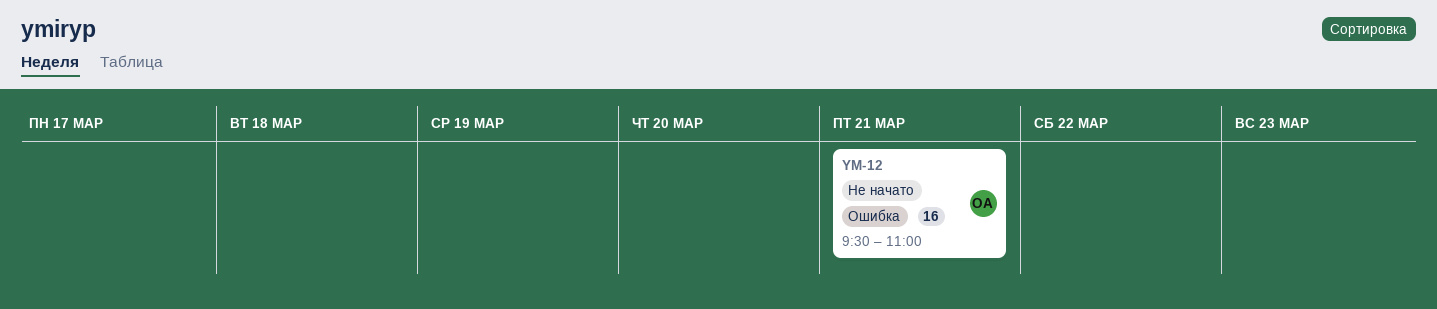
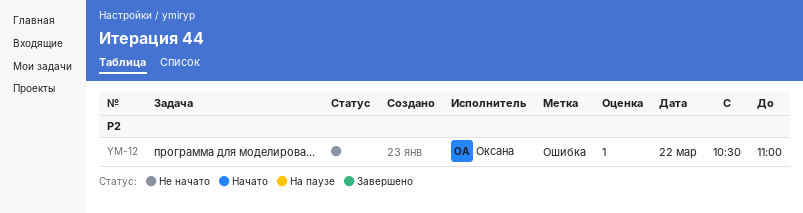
YM-12, estimate: 16 -> 1
YM-12, day: Mar 21 -> Mar 22
YM-12, begins: 09:30 -> 10:30

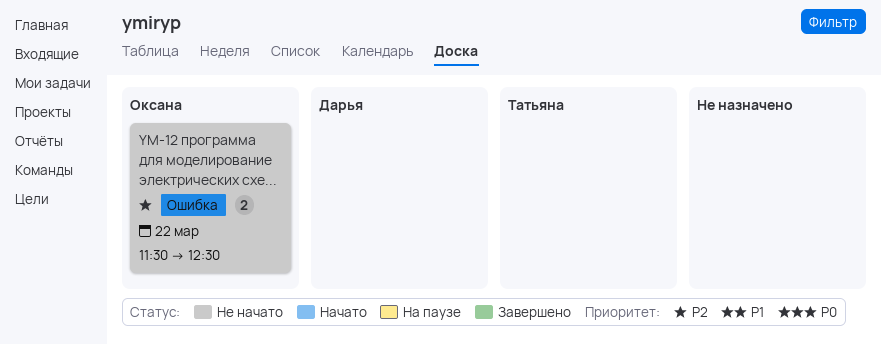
YM-12, estimate: 1 -> 2
YM-12, begins: 10:30 -> 11:30
YM-12, ends: 11:00 -> 12:30

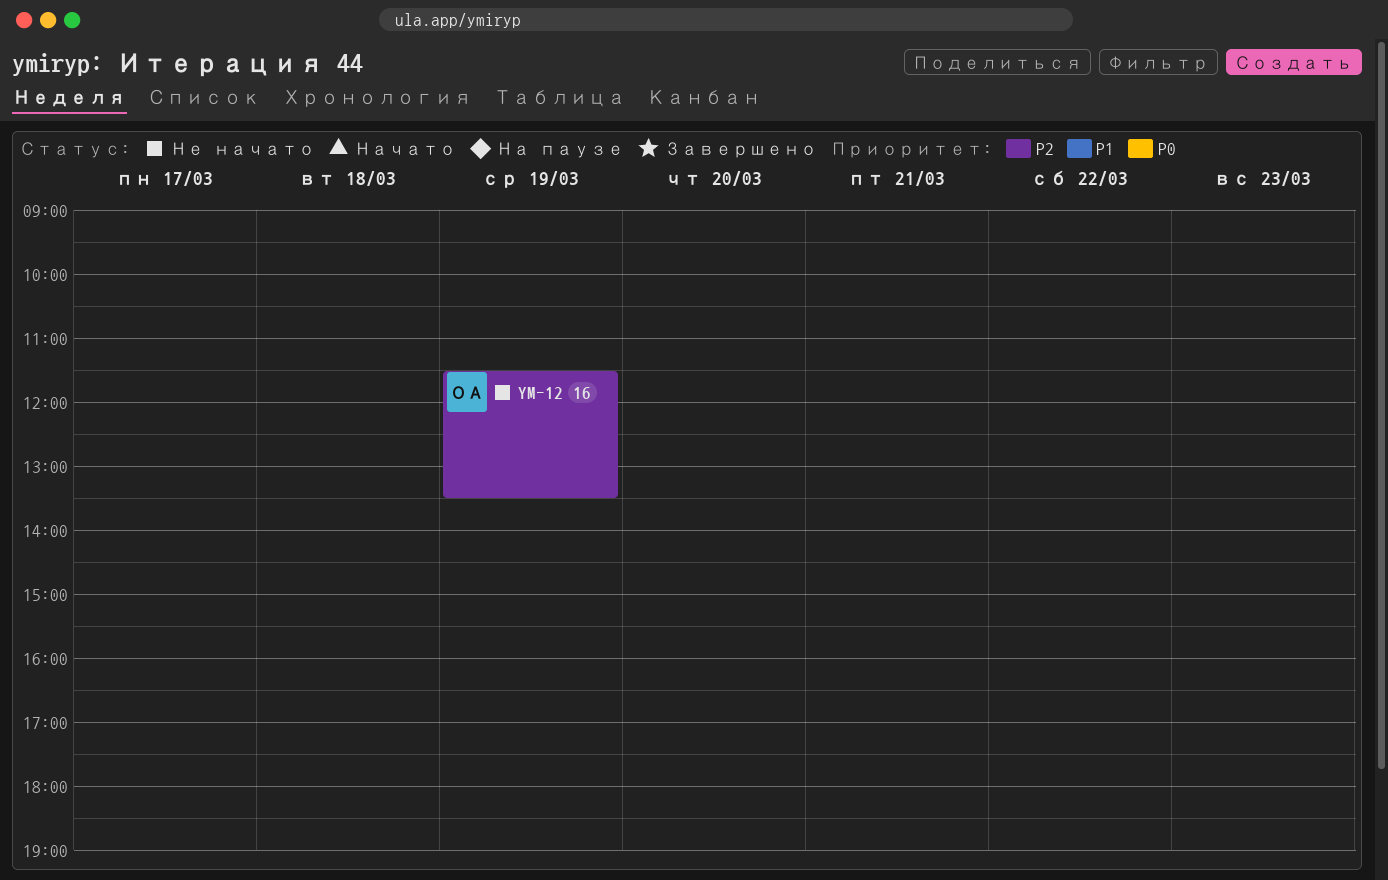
YM-12, estimate: 2 -> 16
YM-12, day: Mar 22 -> Mar 19
YM-12, ends: 12:30 -> 13:30

